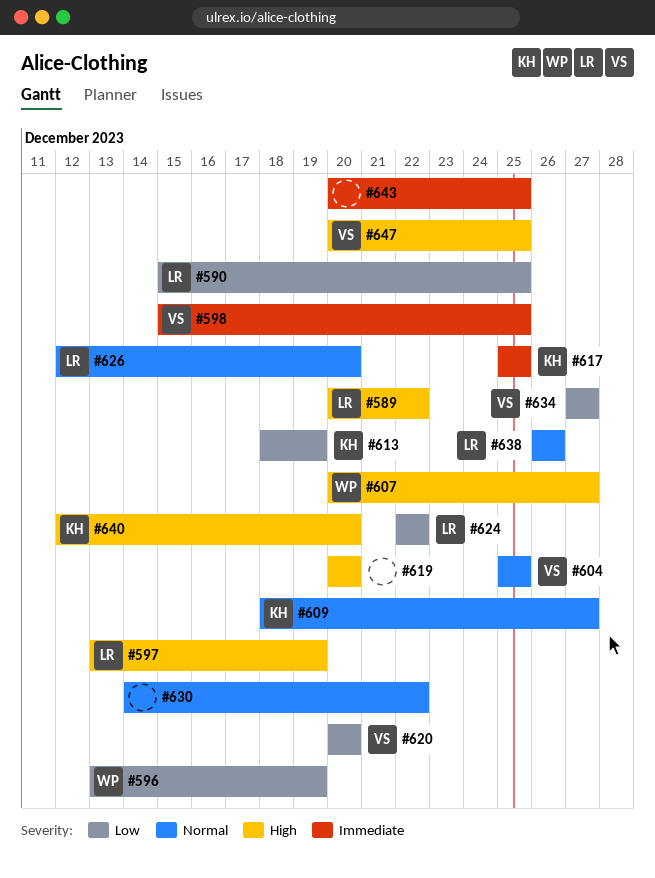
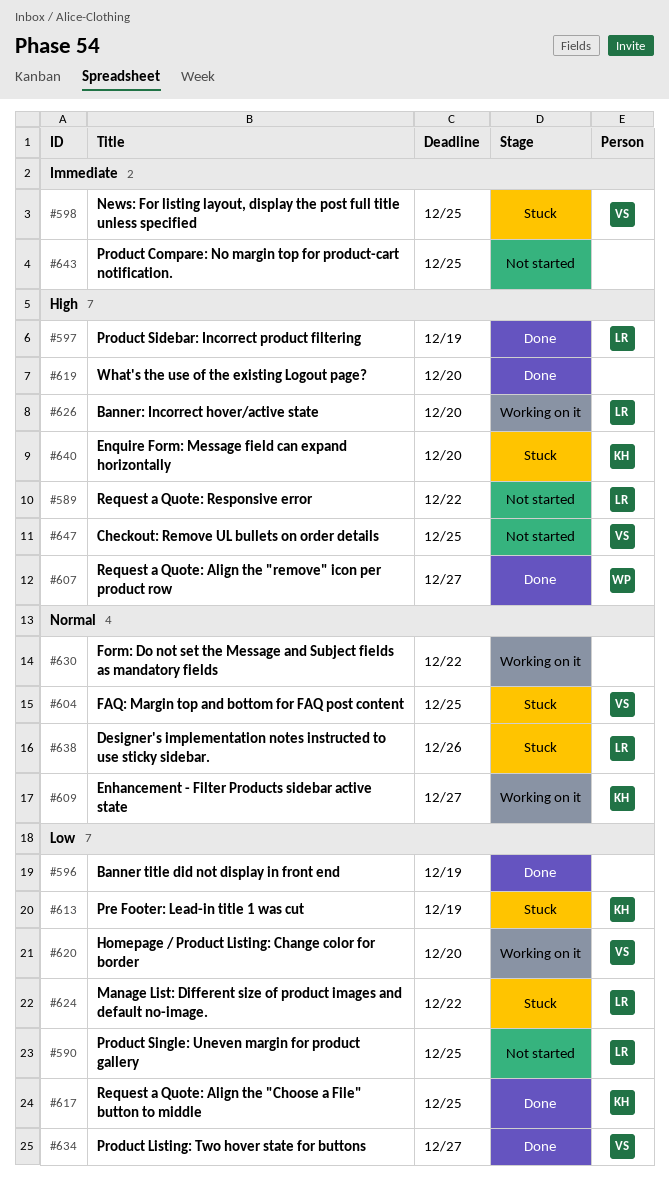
#596, owner: WP -> none
#617, priority: Immediate -> Low
#626, priority: Normal -> High

